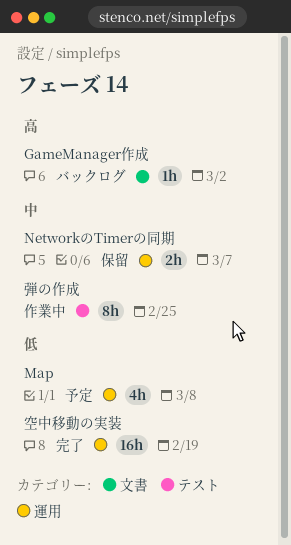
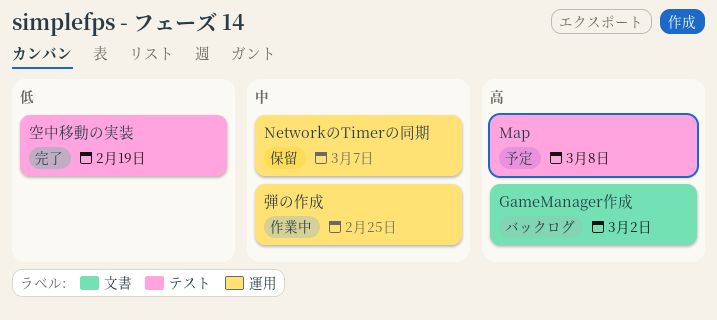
Map, priority: 低 -> 高
Map, label: 運用 -> テスト
弾の作成, label: テスト -> 運用
空中移動の実装, label: 運用 -> テスト

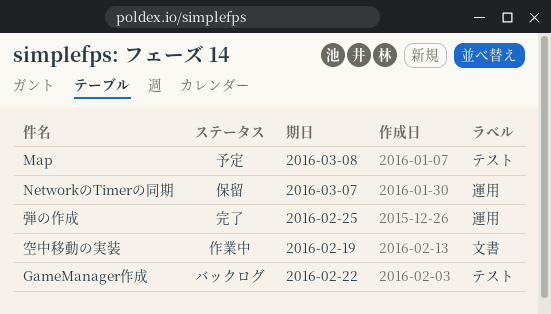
GameManager作成, label: 文書 -> テスト
GameManager作成, due: Mar 2 -> Feb 22
弾の作成, status: 作業中 -> 完了
空中移動の実装, status: 完了 -> 作業中
空中移動の実装, label: テスト -> 文書

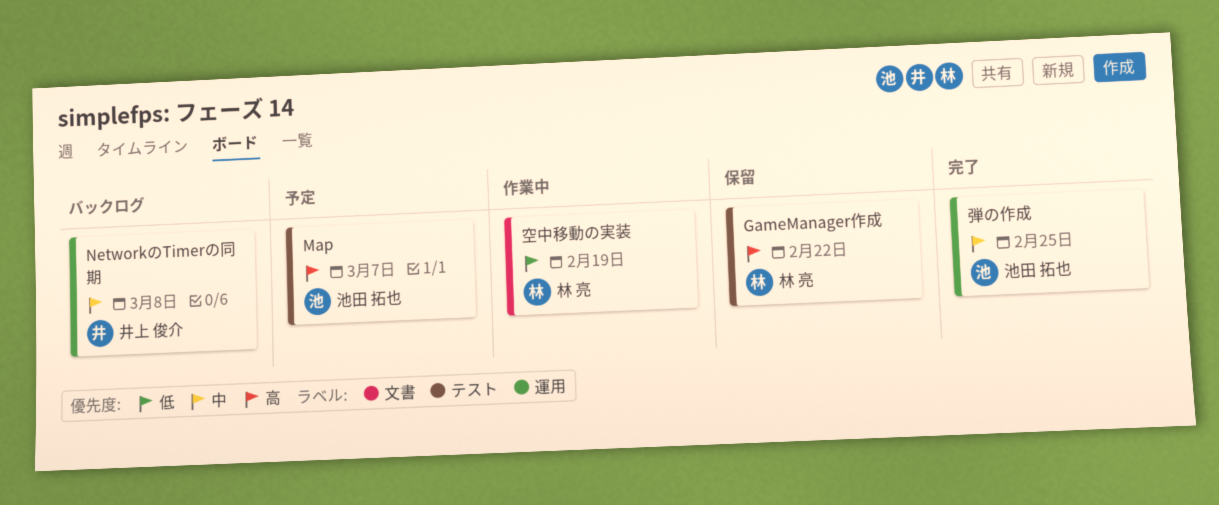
GameManager作成, status: バックログ -> 保留
Map, due: Mar 8 -> Mar 7
NetworkのTimerの同期, status: 保留 -> バックログ
NetworkのTimerの同期, due: Mar 7 -> Mar 8

